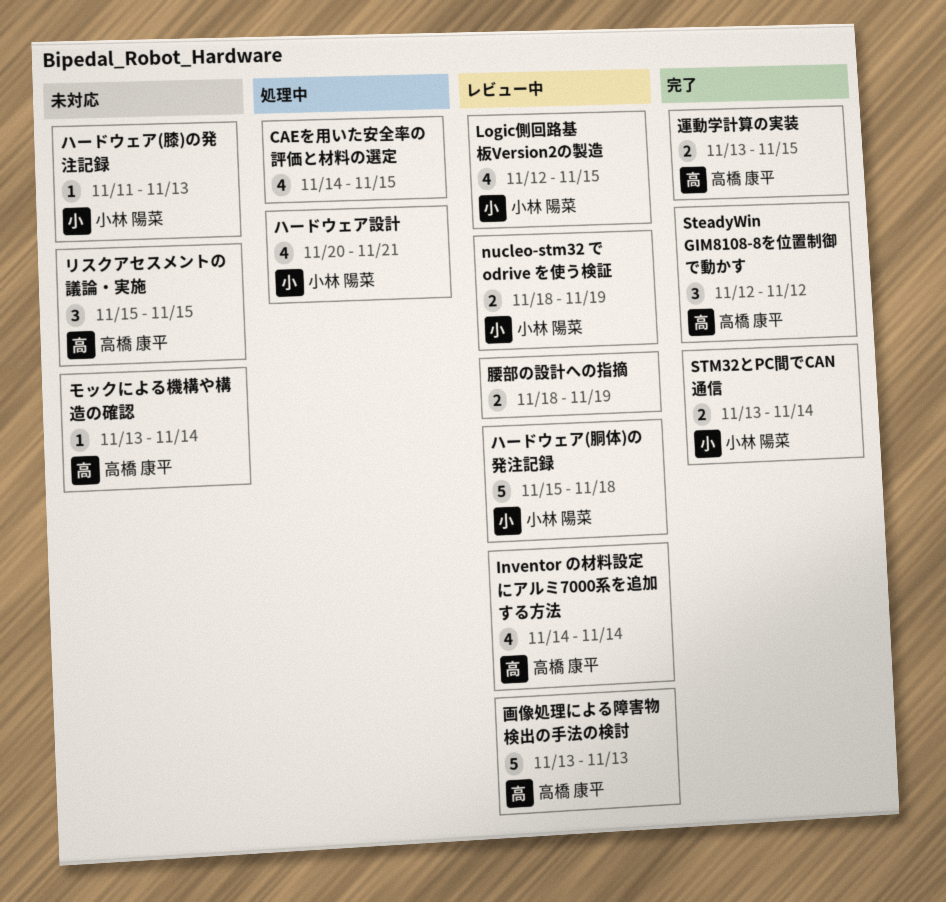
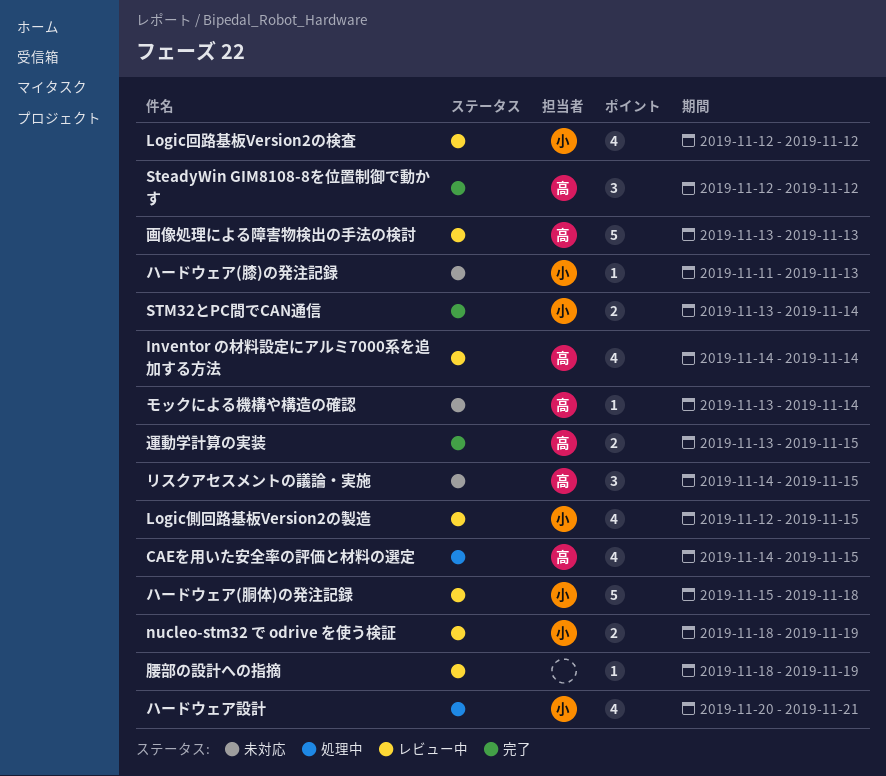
CAEを用いた安全率の評価と材料の選定, owner: none -> 高橋 康平
Logic回路基板Version2の検査: none -> present
リスクアセスメントの議論・実施, start: Nov 15 -> Nov 14
腰部の設計への指摘, estimate: 2 -> 1

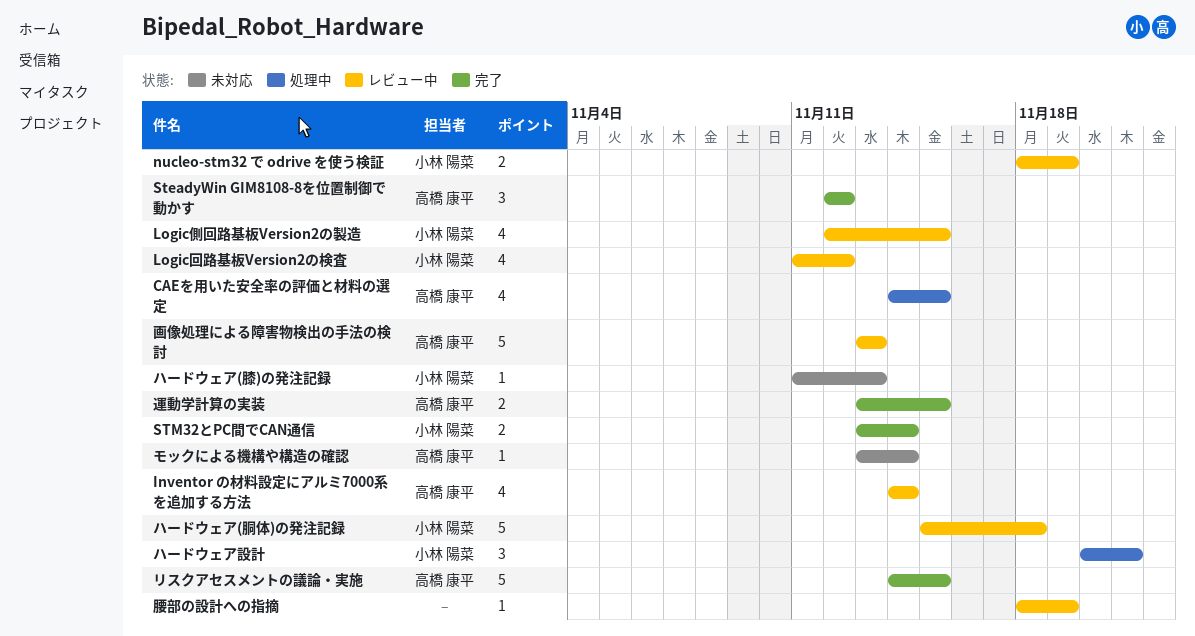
Logic回路基板Version2の検査, start: Nov 12 -> Nov 11
ハードウェア設計, estimate: 4 -> 3
リスクアセスメントの議論・実施, status: 未対応 -> 完了
リスクアセスメントの議論・実施, estimate: 3 -> 5

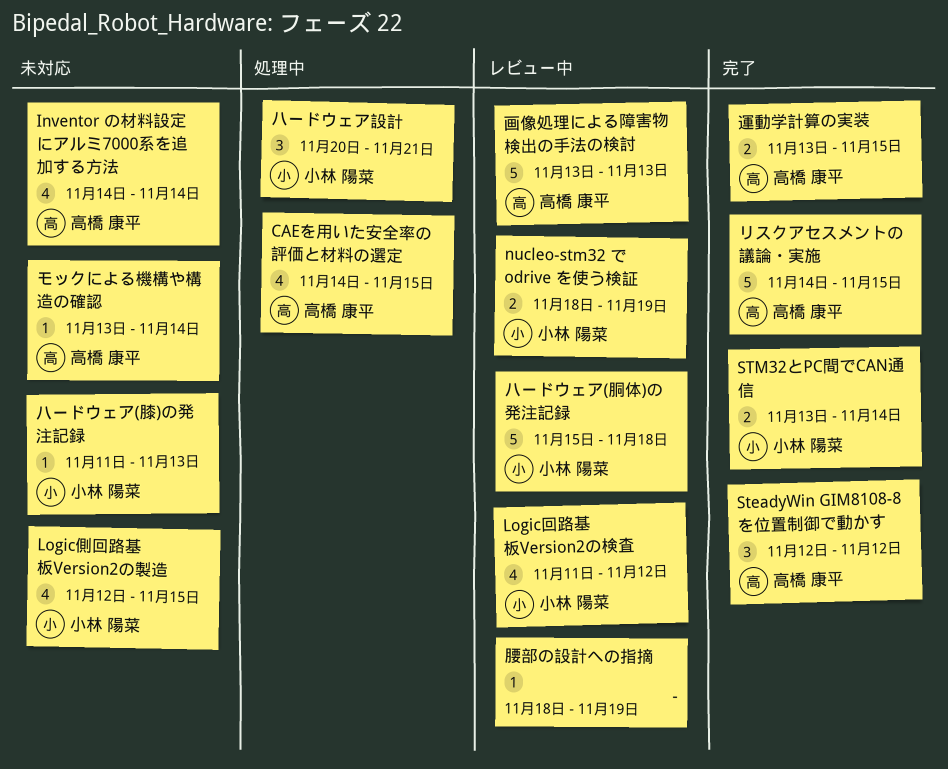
Inventor の材料設定にアルミ7000系を追加する方法, status: レビュー中 -> 未対応
Logic側回路基板Version2の製造, status: レビュー中 -> 未対応

